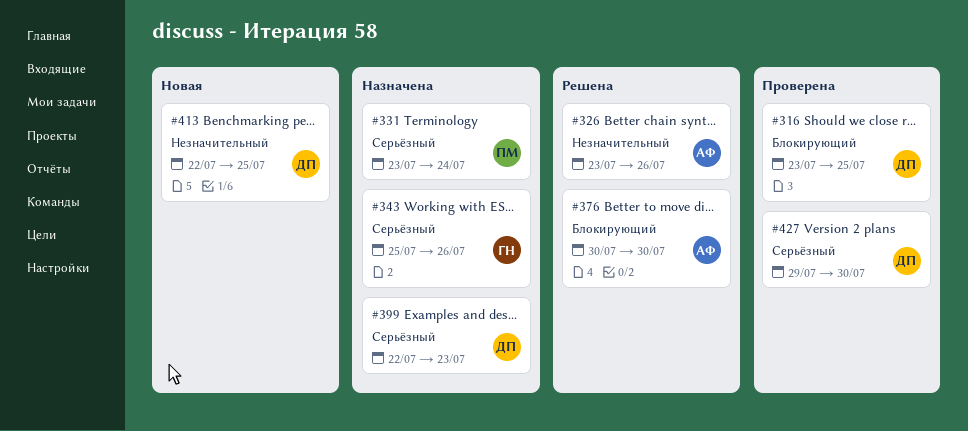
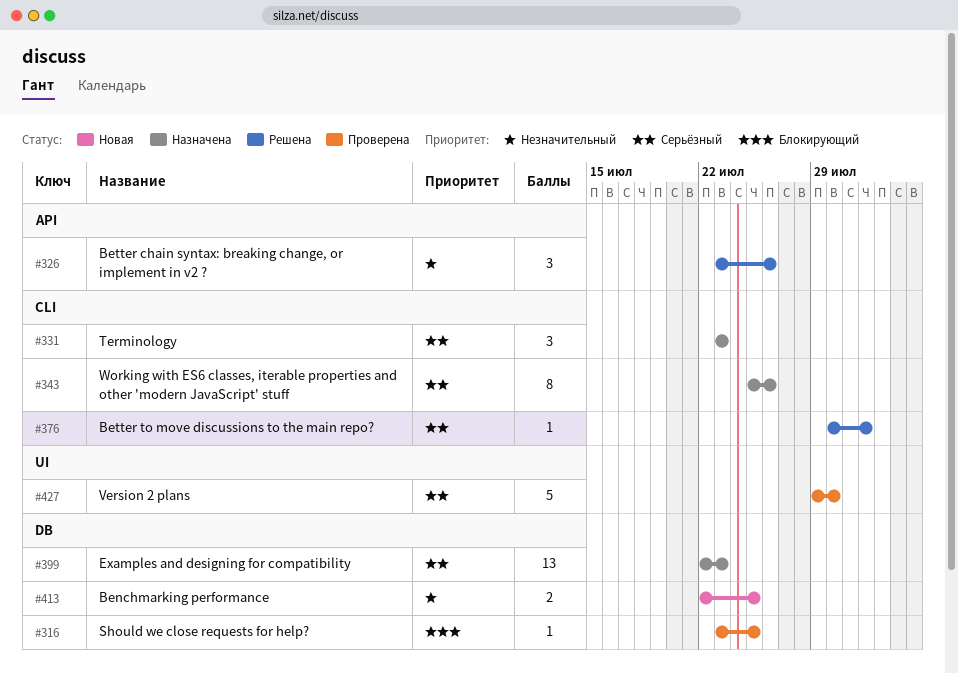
#331, due: Jul 24 -> Jul 23
#376, priority: Блокирующий -> Серьёзный
#376, due: Jul 30 -> Aug 1

